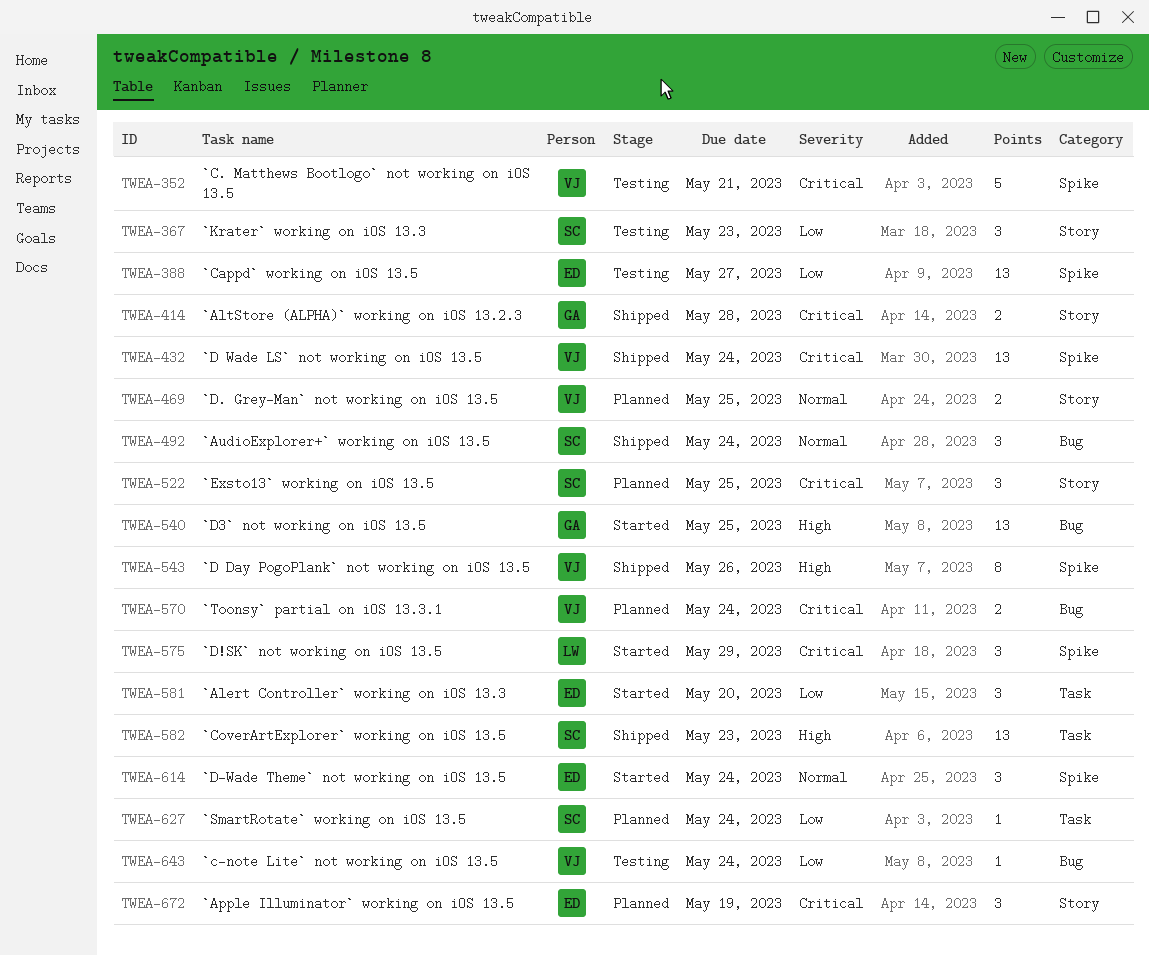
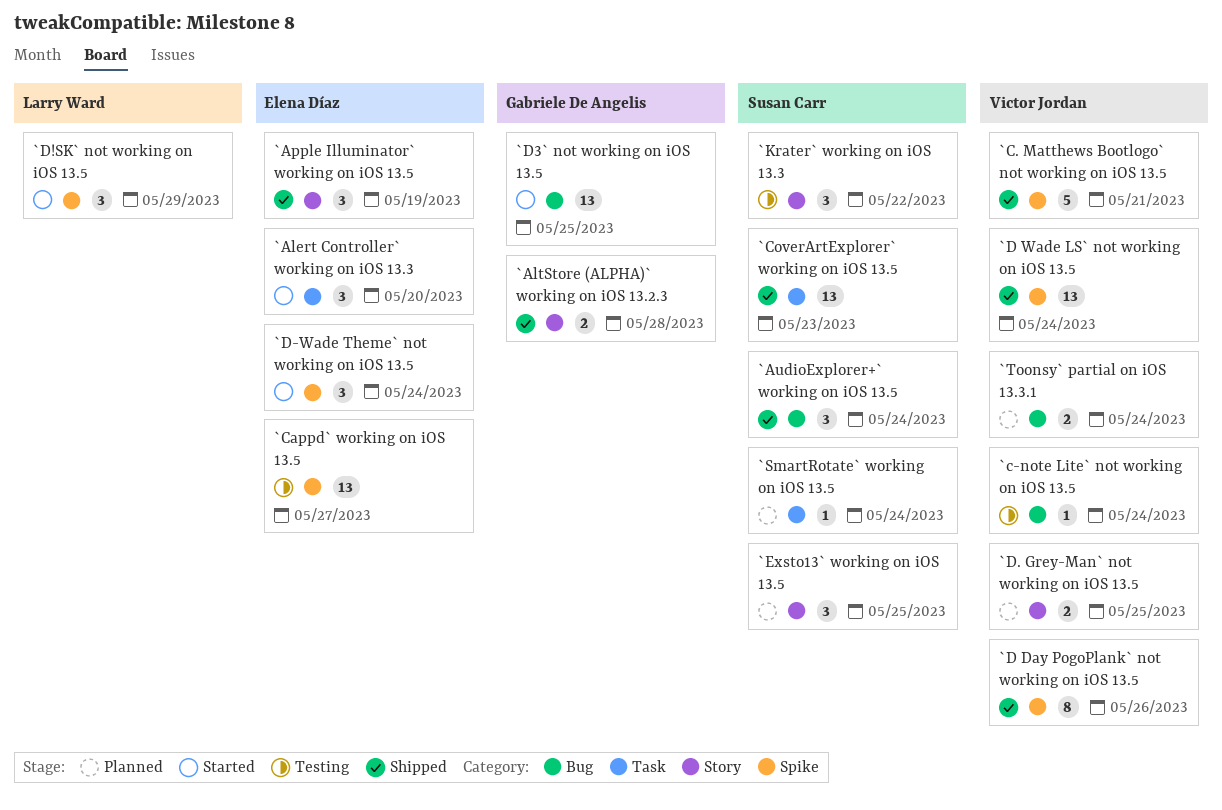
`Apple Illuminator` working on iOS 13.5, status: Planned -> Shipped
`C. Matthews Bootlogo` not working on iOS 13.5, status: Testing -> Shipped
`Krater` working on iOS 13.3, due: May 23 -> May 22

